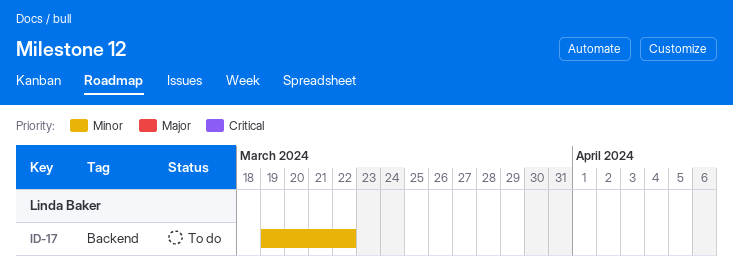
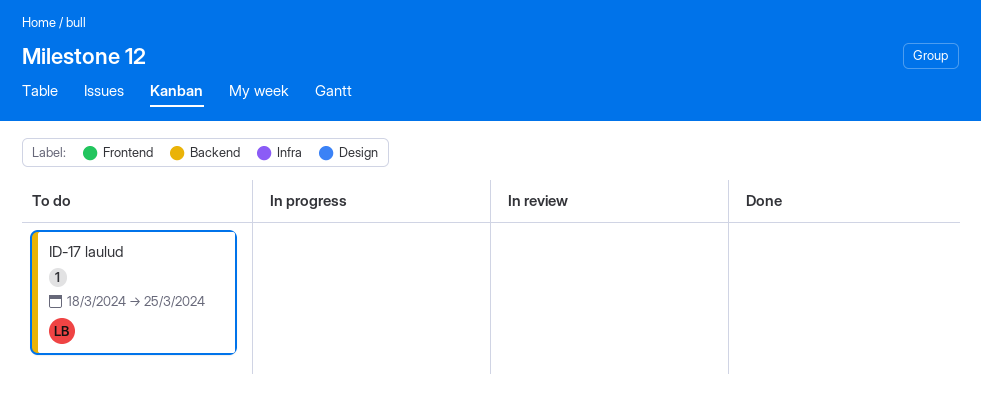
ID-17, start: Mar 19 -> Mar 18
ID-17, due: Mar 22 -> Mar 25

